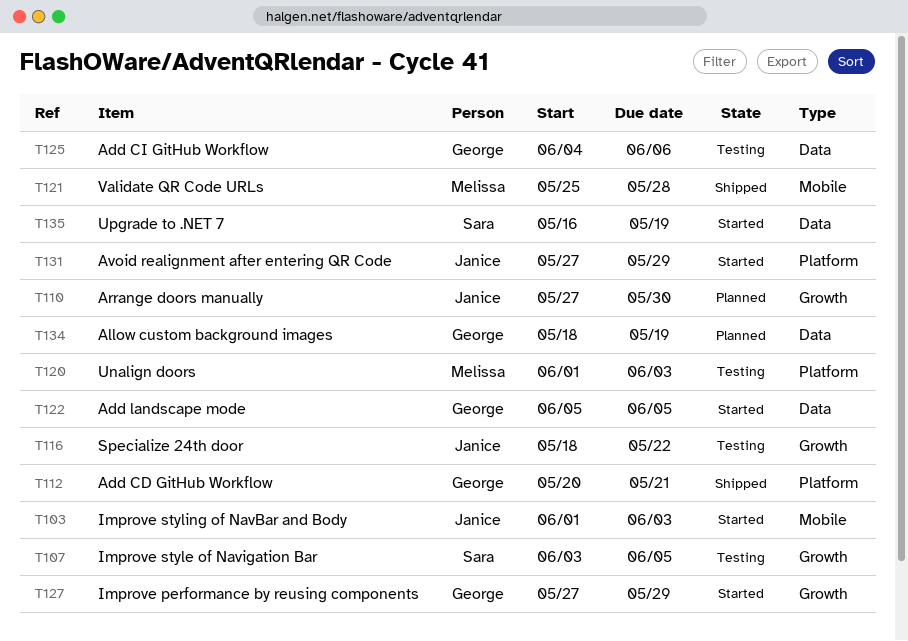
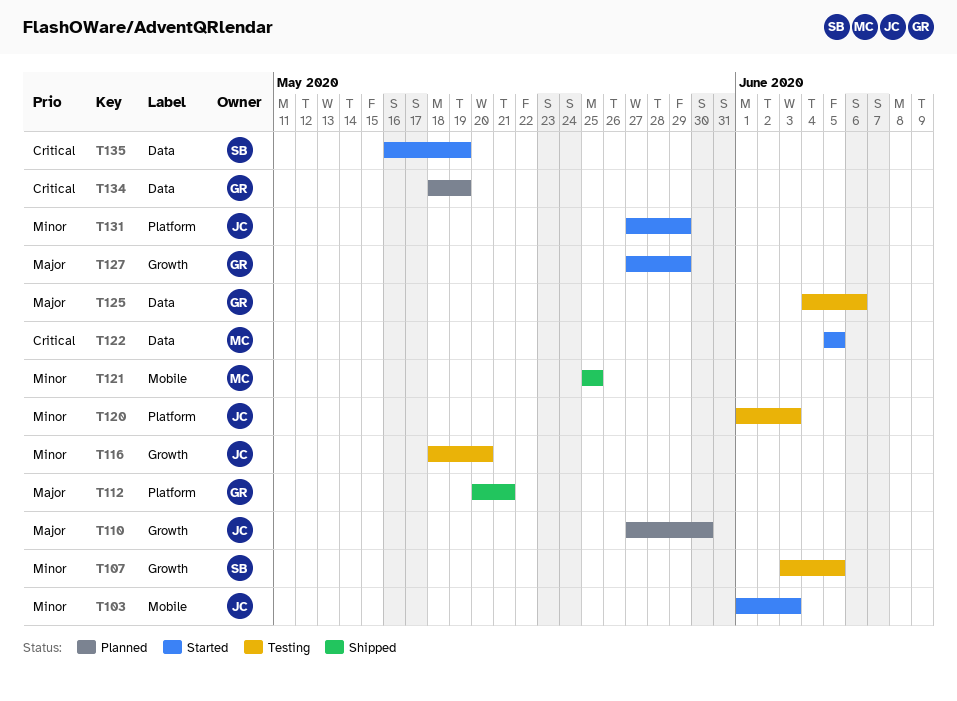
T116, due: May 22 -> May 20
T120, owner: Melissa -> Janice
T121, due: May 28 -> May 25
T122, owner: George -> Melissa

